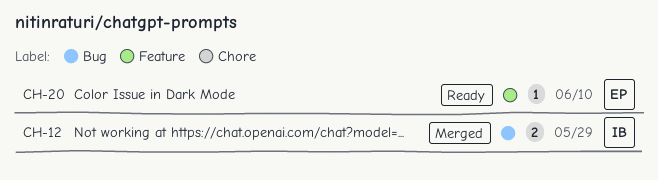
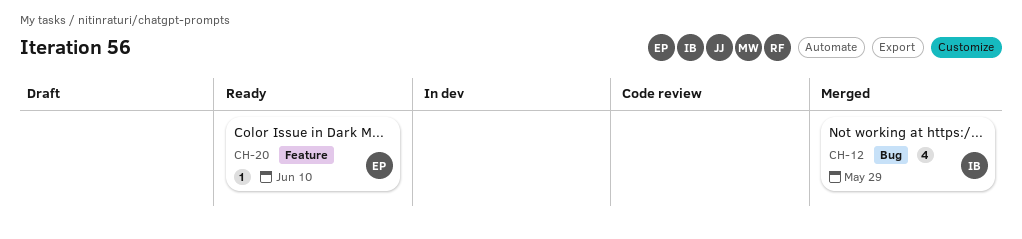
CH-12, estimate: 2 -> 4

